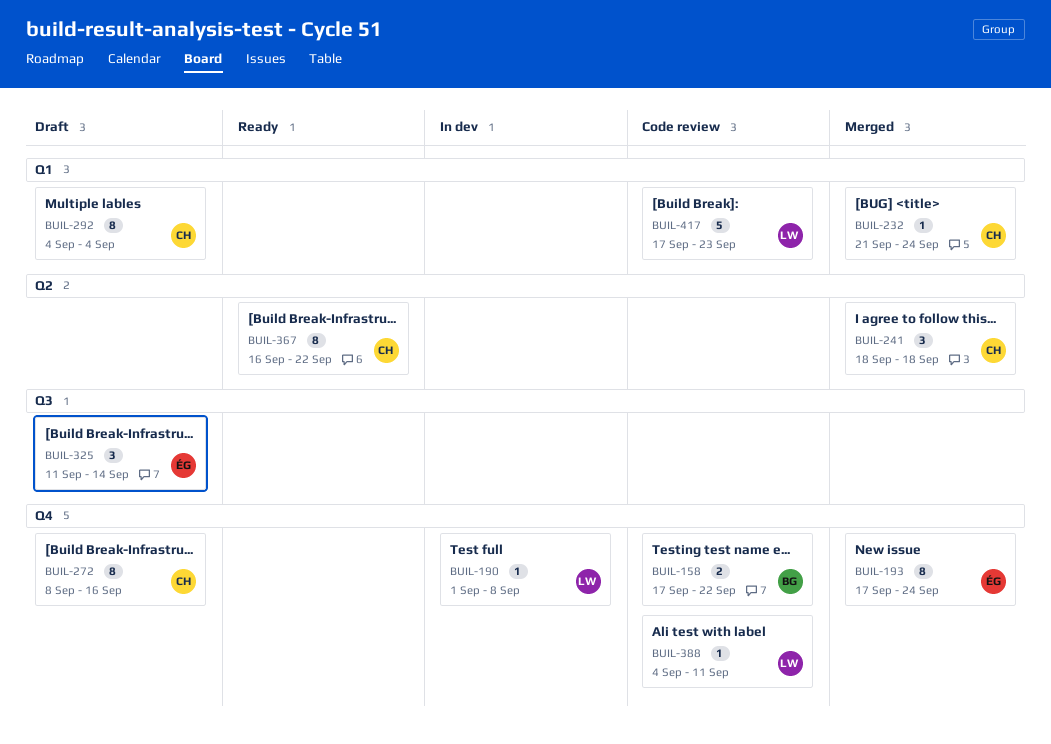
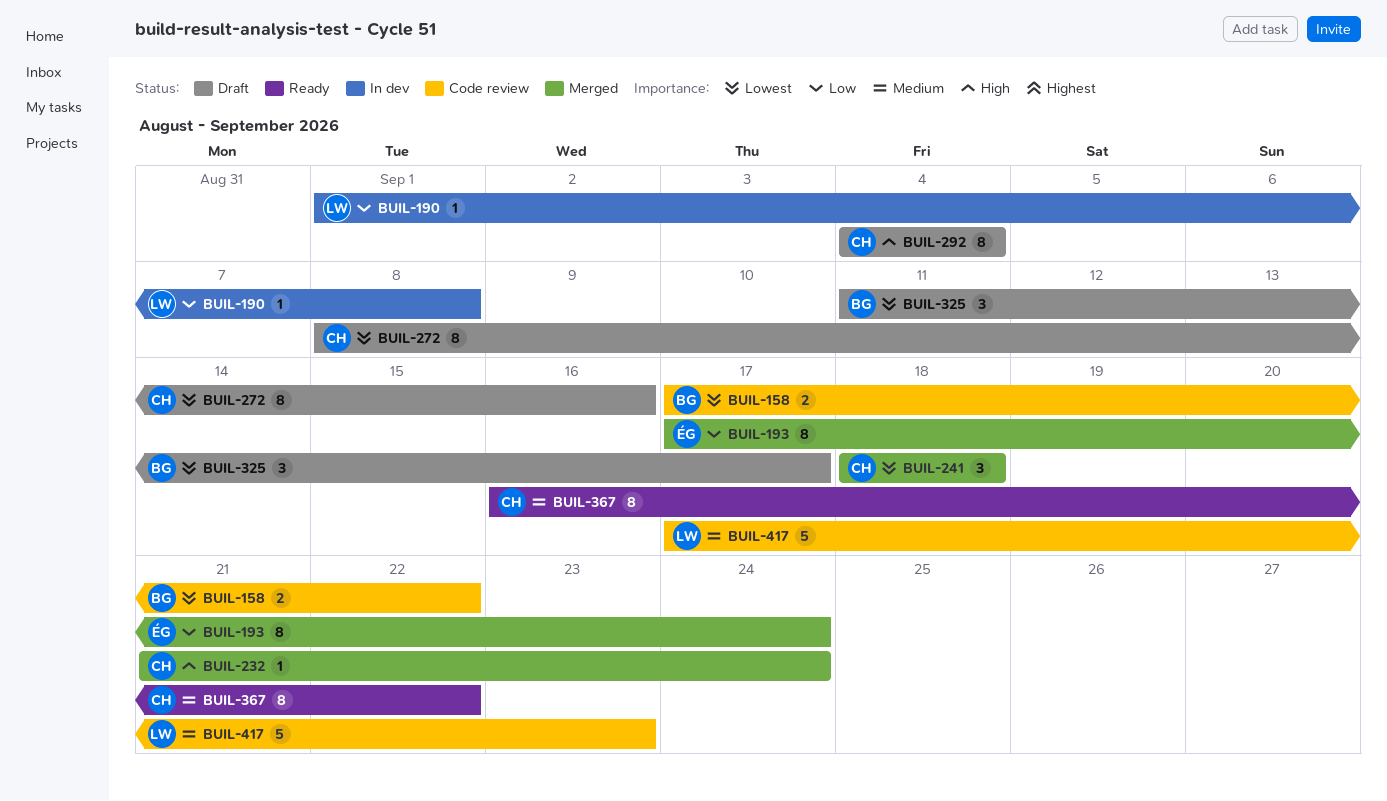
BUIL-325, owner: ÉG -> BG
BUIL-325, due: Sep 14 -> Sep 17
BUIL-388: present -> none

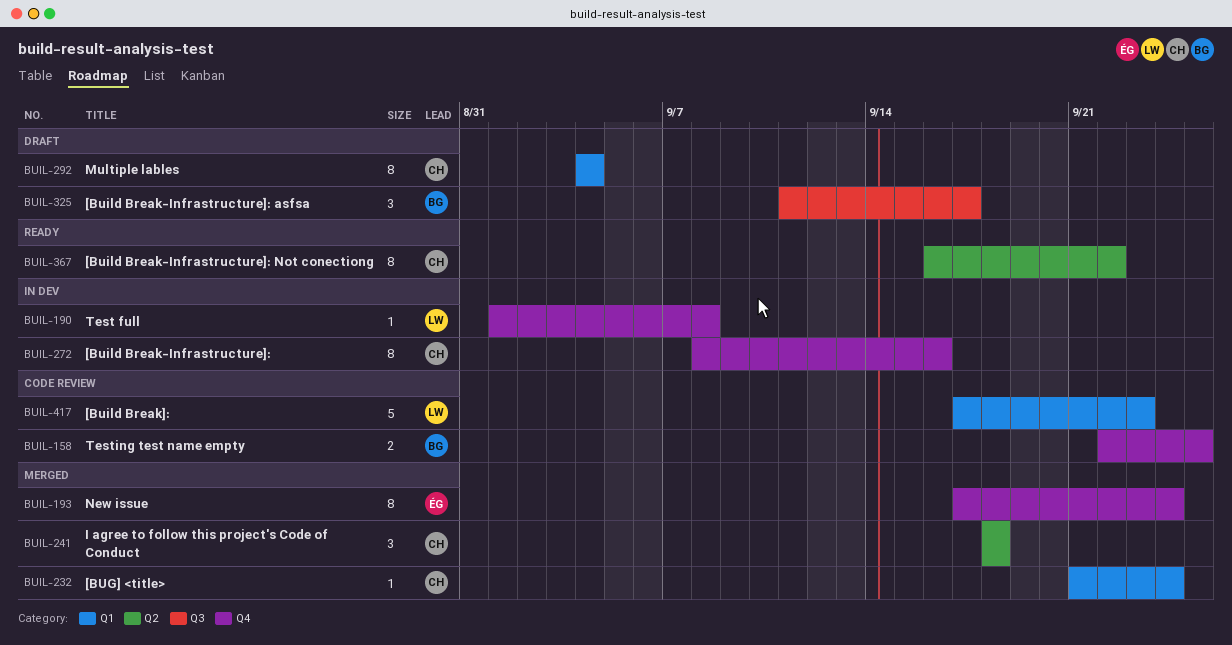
BUIL-158, start: Sep 17 -> Sep 22
BUIL-158, due: Sep 22 -> Sep 25
BUIL-272, status: Draft -> In dev

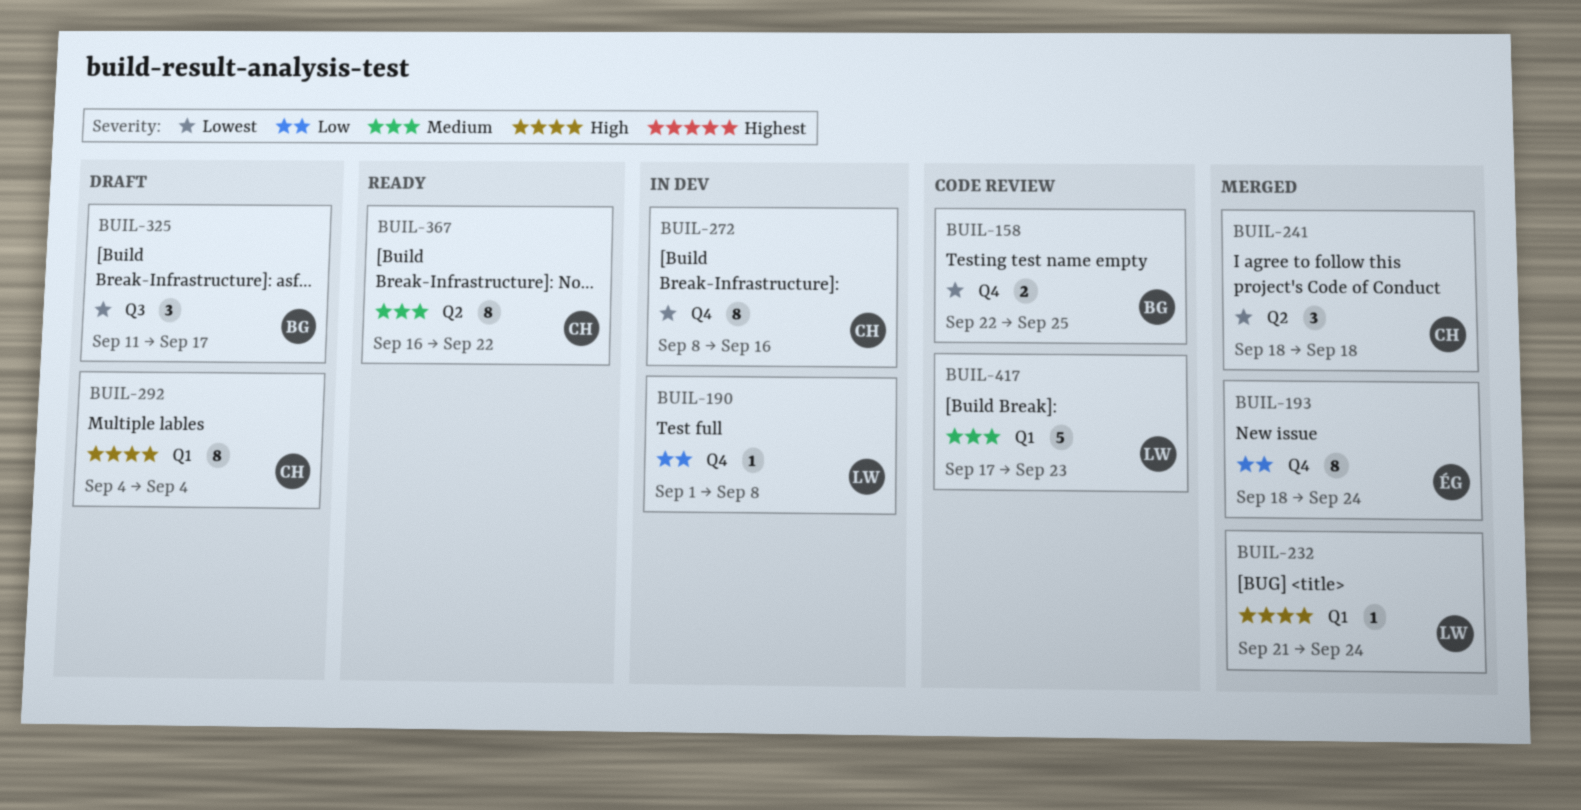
BUIL-193, start: Sep 17 -> Sep 18
BUIL-232, owner: CH -> LW

